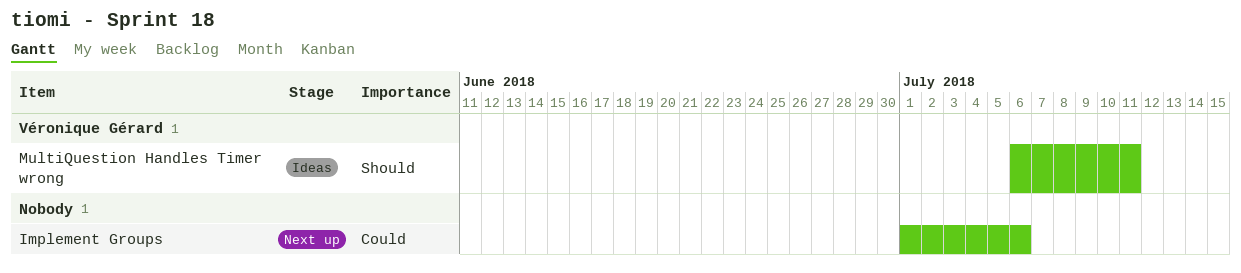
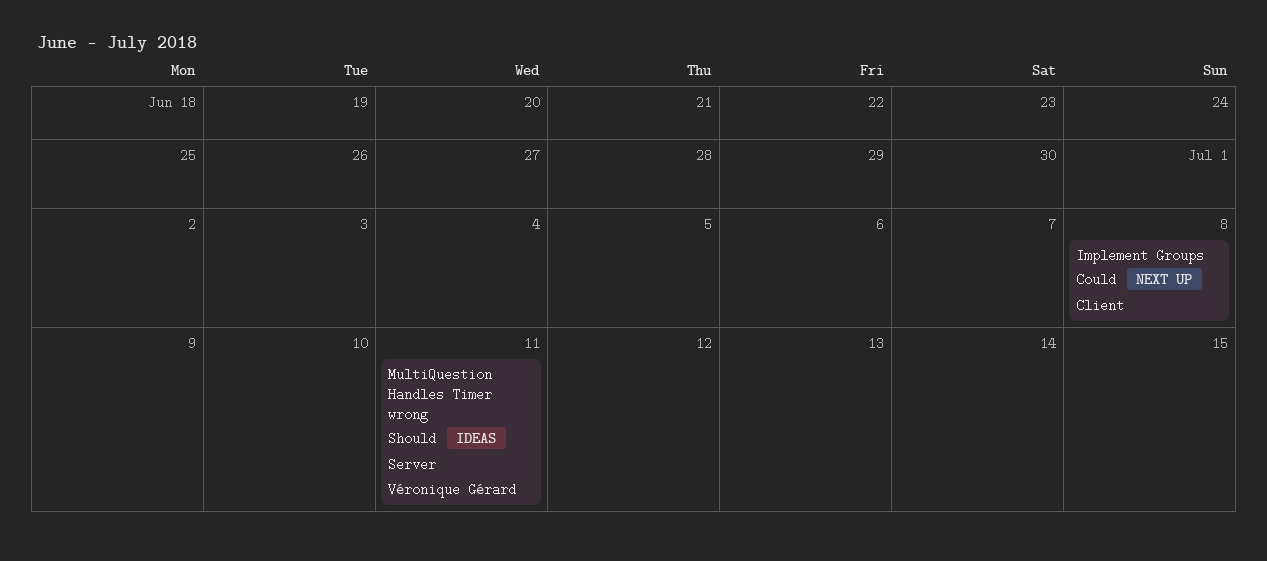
Implement Groups, due: Jul 6 -> Jul 8

